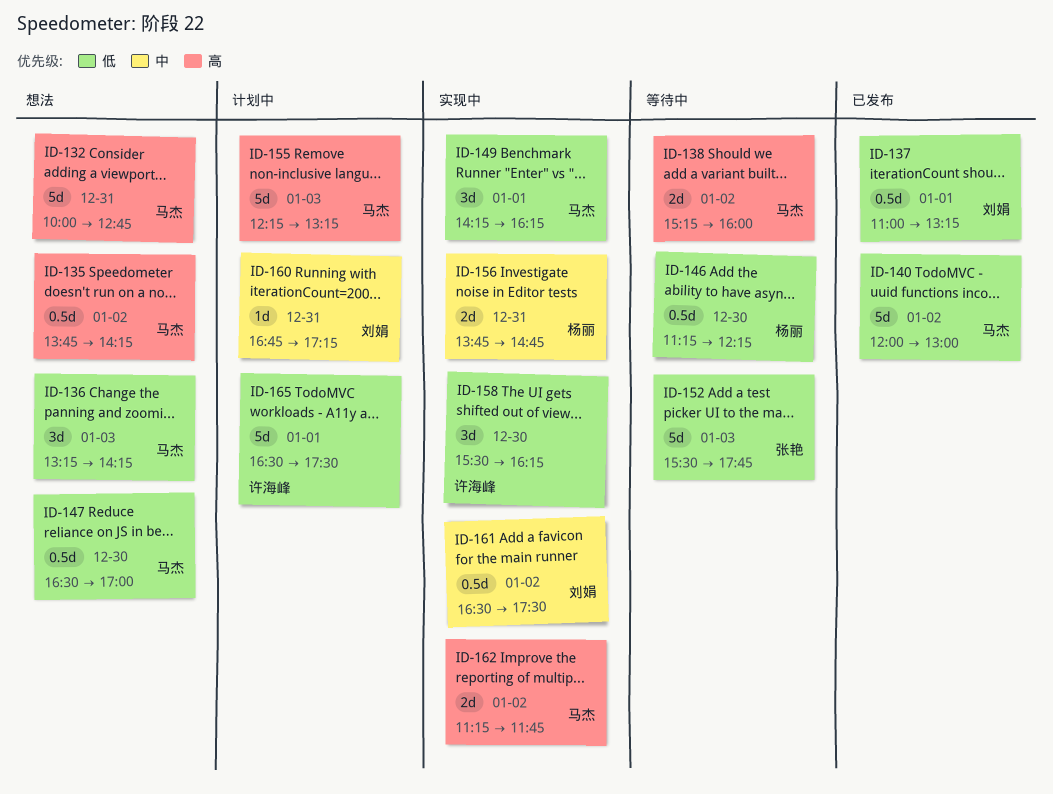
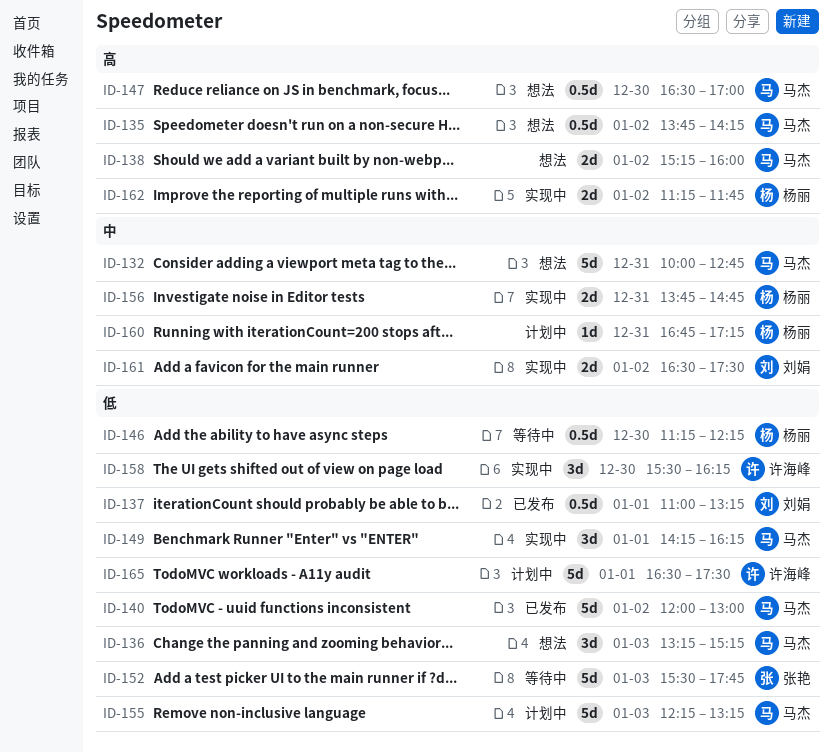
ID-132, priority: 高 -> 中
ID-136, ends: 14:15 -> 15:15
ID-138, status: 等待中 -> 想法
ID-147, priority: 低 -> 高
ID-155, priority: 高 -> 低
ID-160, owner: 刘娟 -> 杨丽
ID-161, estimate: 0.5d -> 2d
ID-162, owner: 马杰 -> 杨丽

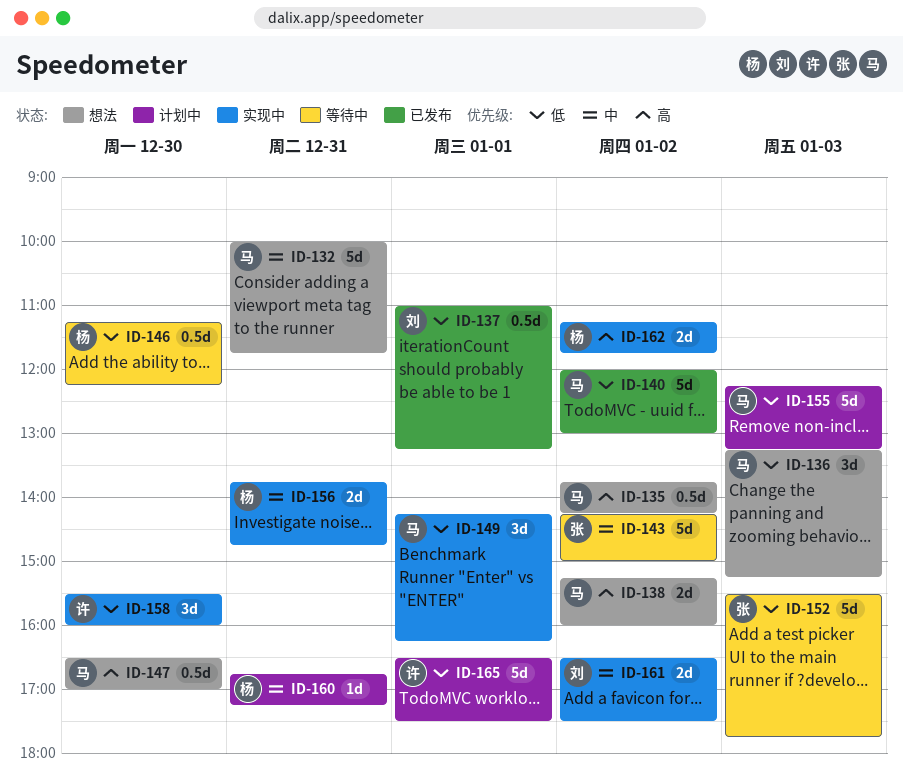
ID-132, ends: 12:45 -> 11:45
ID-143: none -> present
ID-158, ends: 16:15 -> 16:00

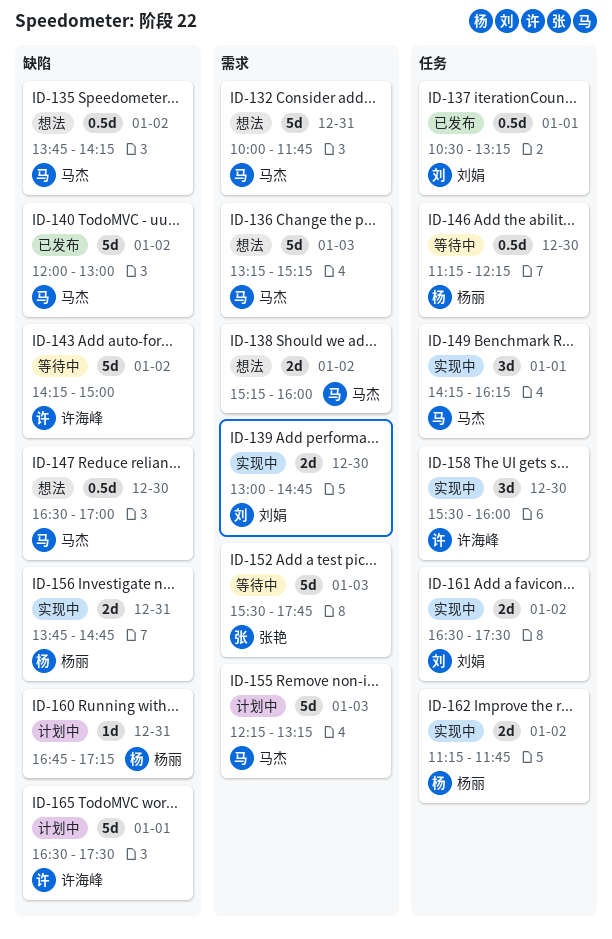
ID-136, estimate: 3d -> 5d
ID-137, begins: 11:00 -> 10:30
ID-139: none -> present
ID-143, owner: 张艳 -> 许海峰

